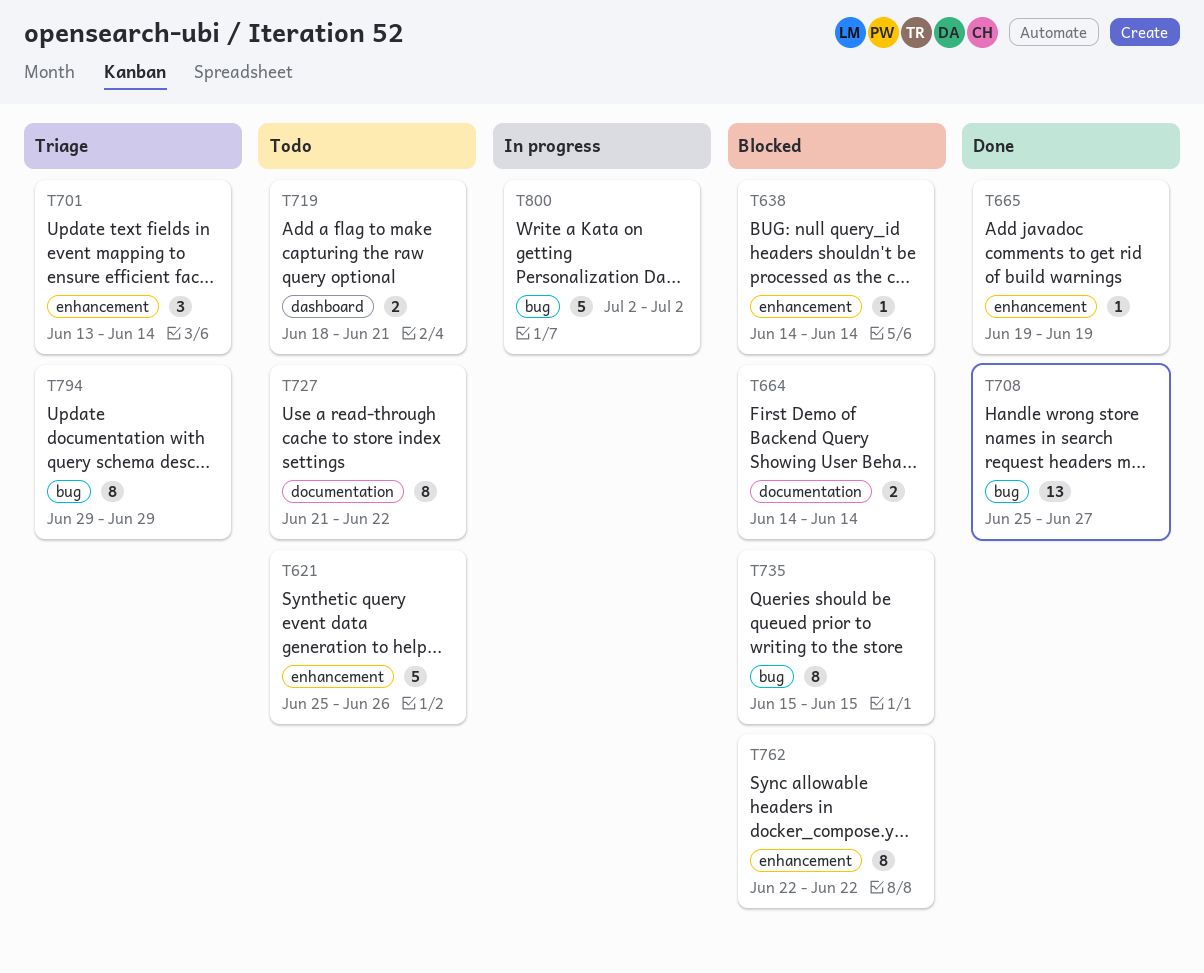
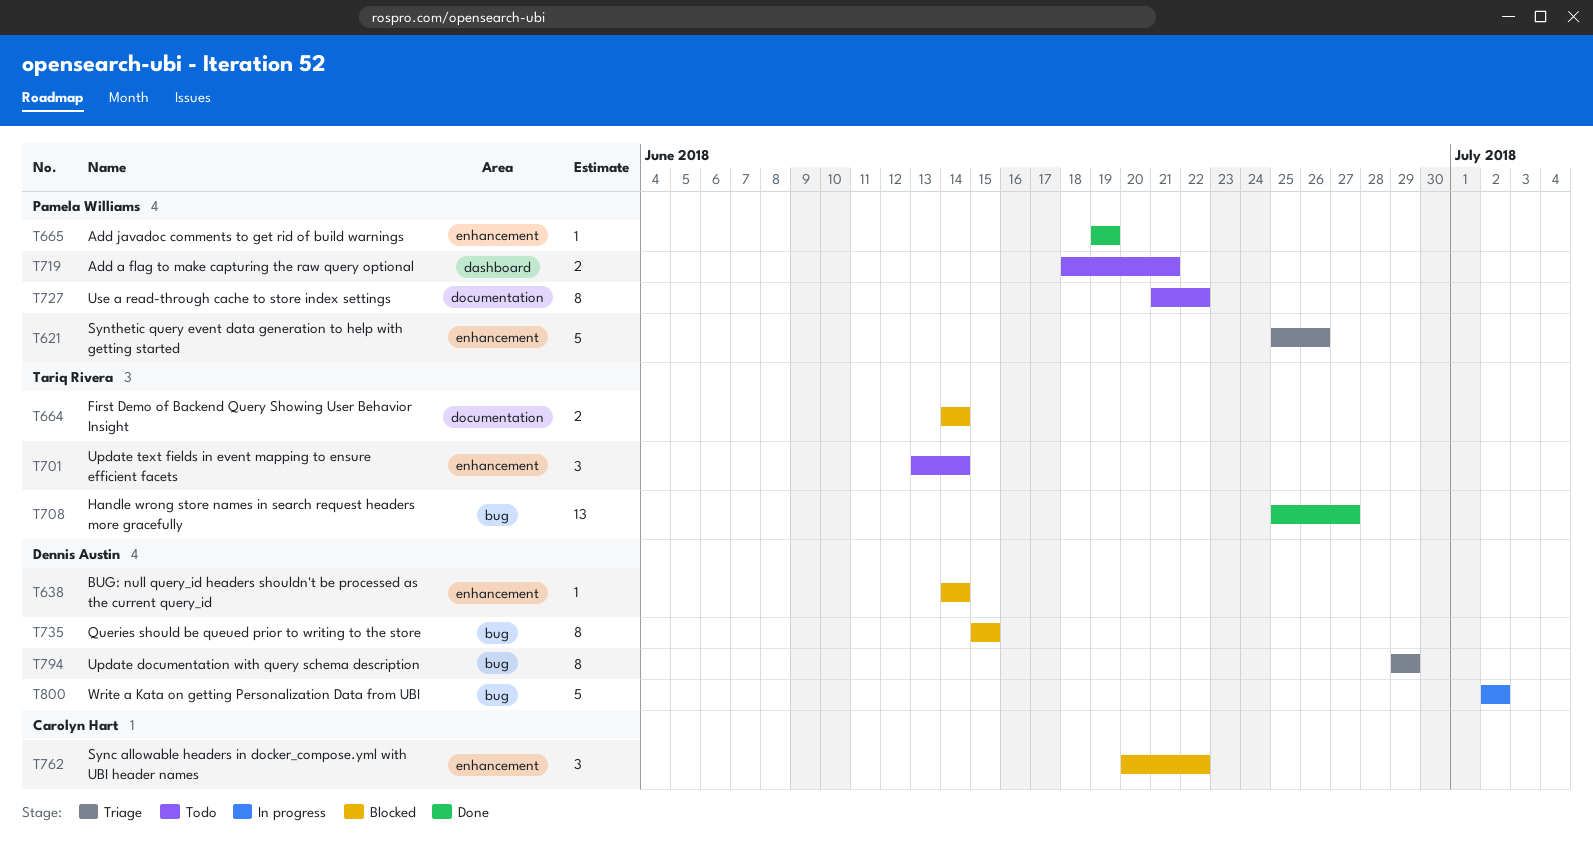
T621, status: Todo -> Triage
T701, status: Triage -> Todo
T762, estimate: 8 -> 3
T762, start: Jun 22 -> Jun 20

